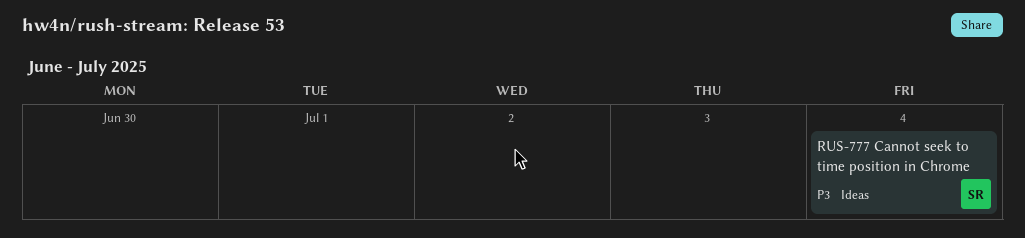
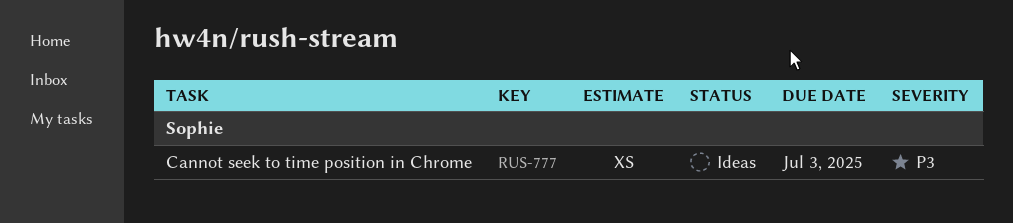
RUS-777, due: Jul 4 -> Jul 3

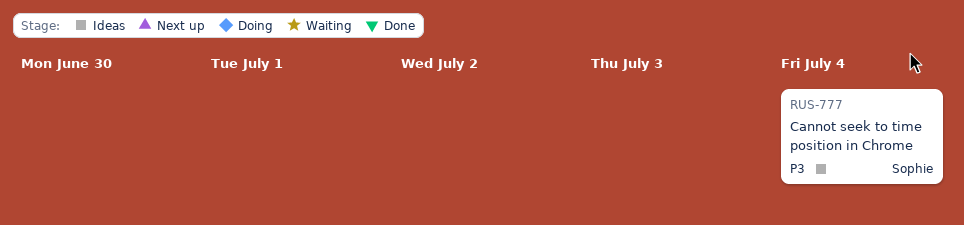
RUS-777, due: Jul 3 -> Jul 4

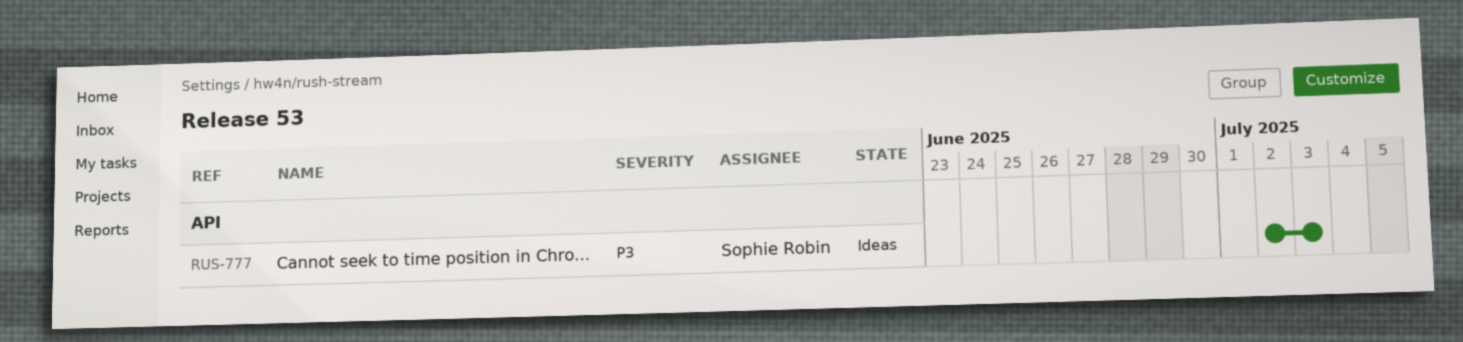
RUS-777, due: Jul 4 -> Jul 3

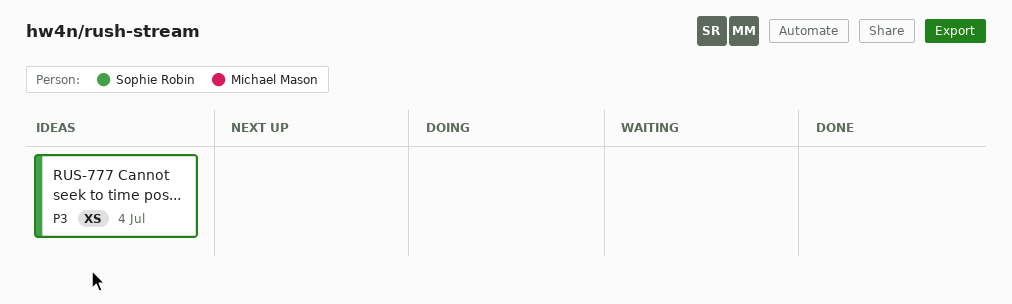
RUS-777, due: Jul 3 -> Jul 4

